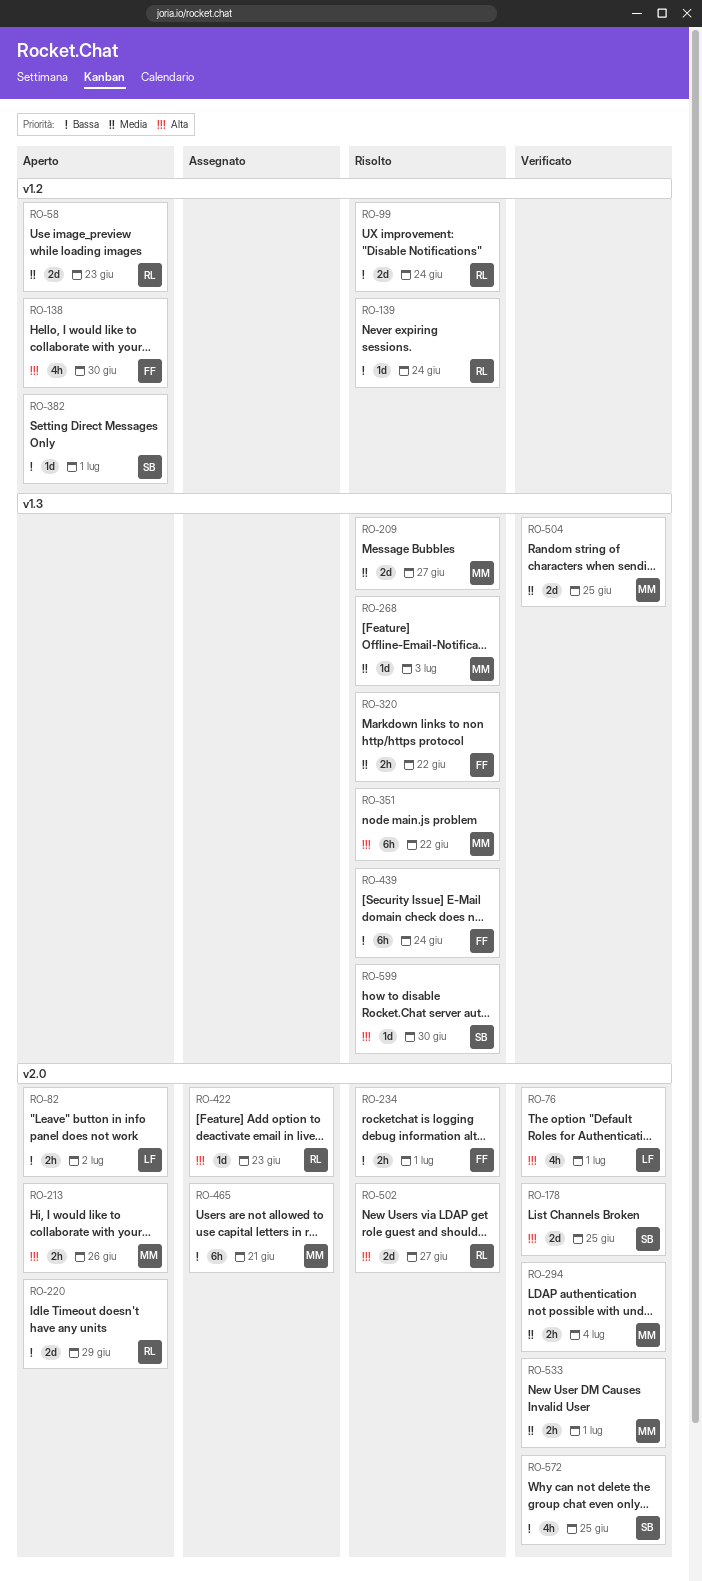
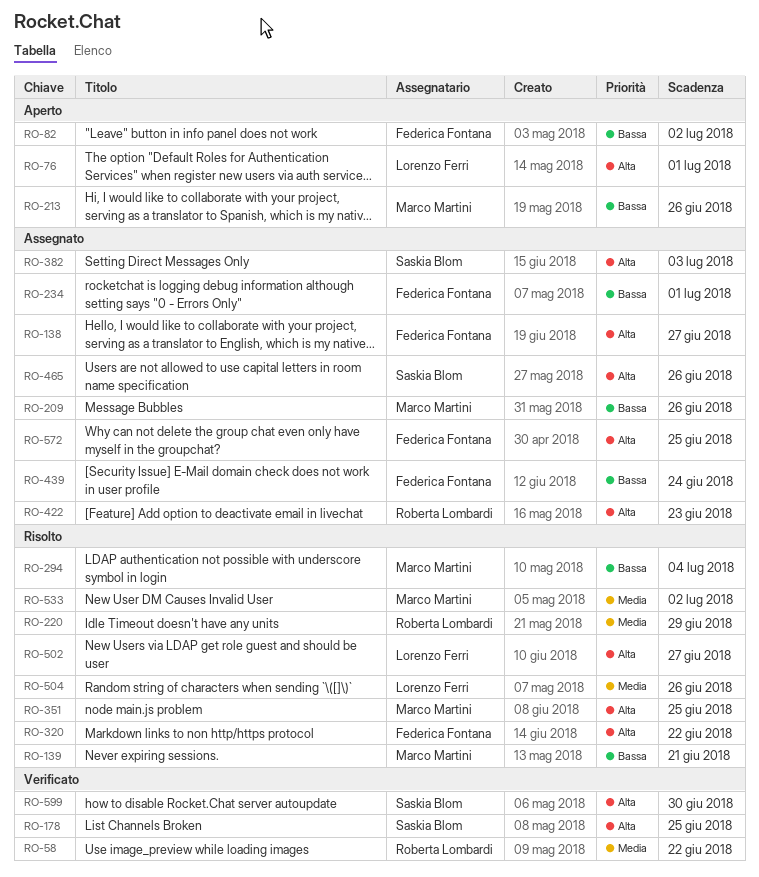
RO-58, status: Aperto -> Verificato
RO-58, due: Jun 23 -> Jun 22
RO-76, status: Verificato -> Aperto
RO-82, owner: Lorenzo Ferri -> Federica Fontana
RO-99: present -> none
RO-138, status: Aperto -> Assegnato
RO-138, due: Jun 30 -> Jun 27
RO-139, owner: Roberta Lombardi -> Marco Martini
RO-139, due: Jun 24 -> Jun 21
RO-209, status: Risolto -> Assegnato
RO-209, priority: Media -> Bassa
RO-209, due: Jun 27 -> Jun 26
RO-213, priority: Alta -> Bassa
RO-220, status: Aperto -> Risolto
RO-220, priority: Bassa -> Media
RO-234, status: Risolto -> Assegnato
RO-268: present -> none
RO-294, status: Verificato -> Risolto
RO-294, priority: Media -> Bassa
RO-320, priority: Media -> Alta
RO-351, due: Jun 22 -> Jun 25
RO-382, status: Aperto -> Assegnato
RO-382, priority: Bassa -> Alta
RO-382, due: Jul 1 -> Jul 3
RO-439, status: Risolto -> Assegnato
RO-465, owner: Marco Martini -> Saskia Blom
RO-465, priority: Bassa -> Alta
RO-465, due: Jun 21 -> Jun 26
RO-502, owner: Roberta Lombardi -> Lorenzo Ferri
RO-504, status: Verificato -> Risolto
RO-504, owner: Marco Martini -> Lorenzo Ferri
RO-504, due: Jun 25 -> Jun 26
RO-533, status: Verificato -> Risolto
RO-533, due: Jul 1 -> Jul 2
RO-572, status: Verificato -> Assegnato
RO-572, owner: Saskia Blom -> Federica Fontana
RO-572, priority: Bassa -> Alta
RO-599, status: Risolto -> Verificato

